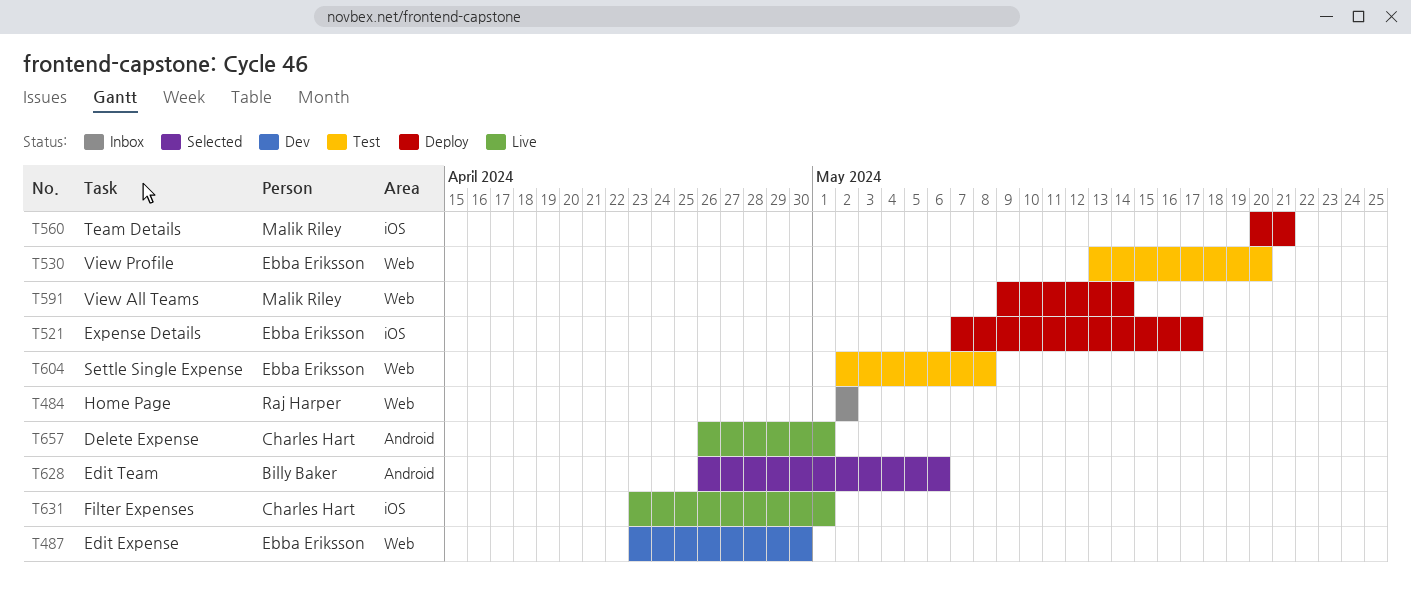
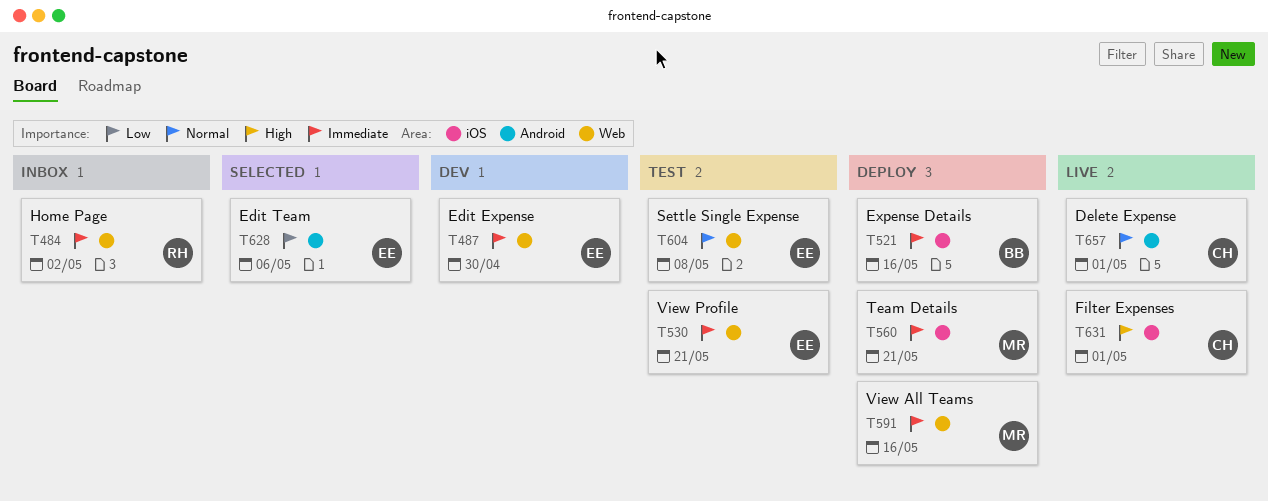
T521, owner: Ebba Eriksson -> Billy Baker
T521, due: May 17 -> May 16
T530, due: May 20 -> May 21
T591, due: May 14 -> May 16
T628, owner: Billy Baker -> Ebba Eriksson

